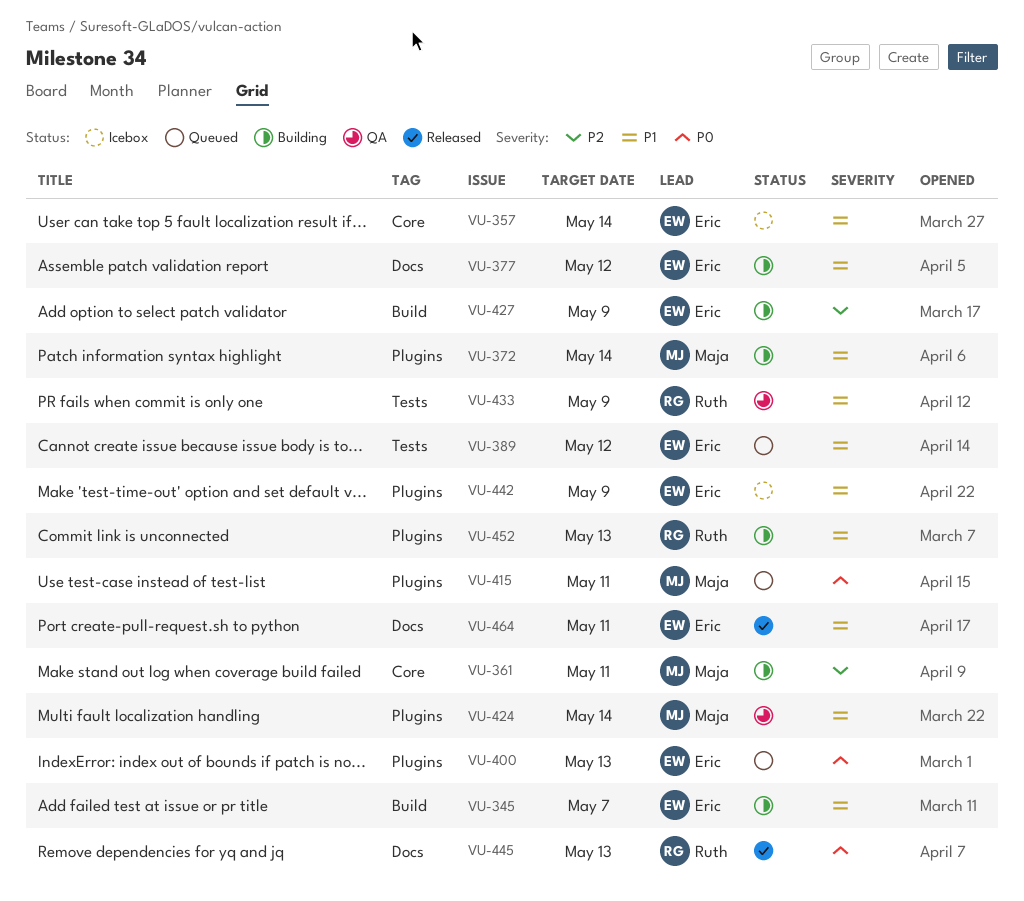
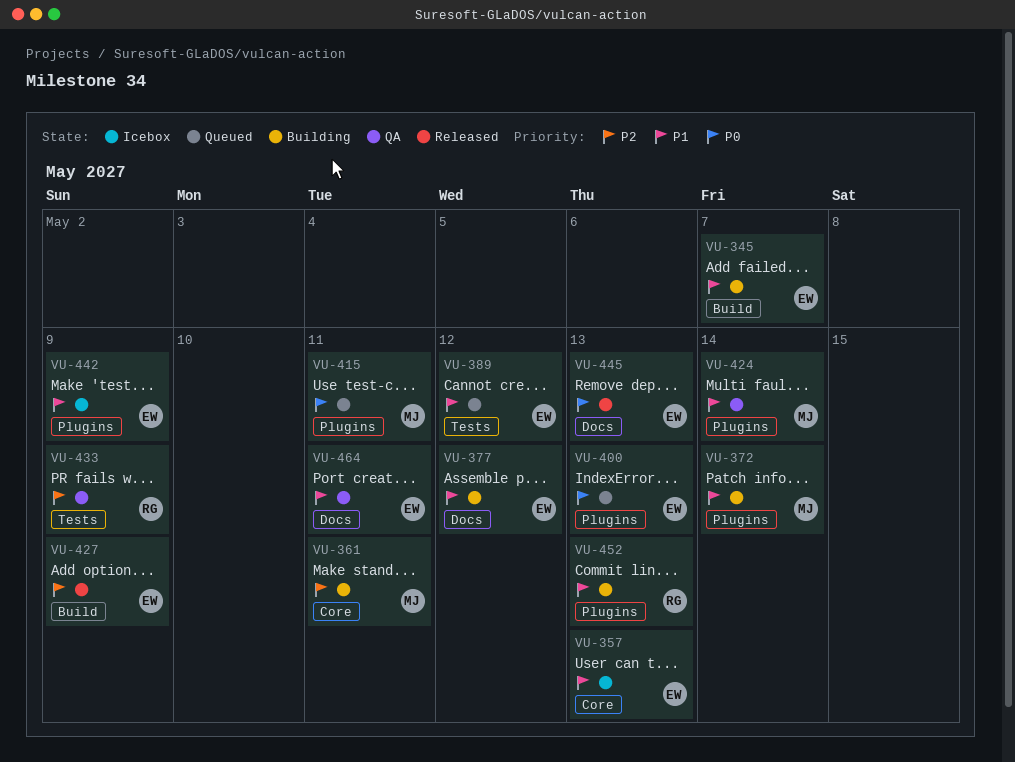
VU-357, due: May 14 -> May 13
VU-427, status: Building -> Released
VU-433, priority: P1 -> P2
VU-445, owner: Ruth -> Eric
VU-464, status: Released -> QA

